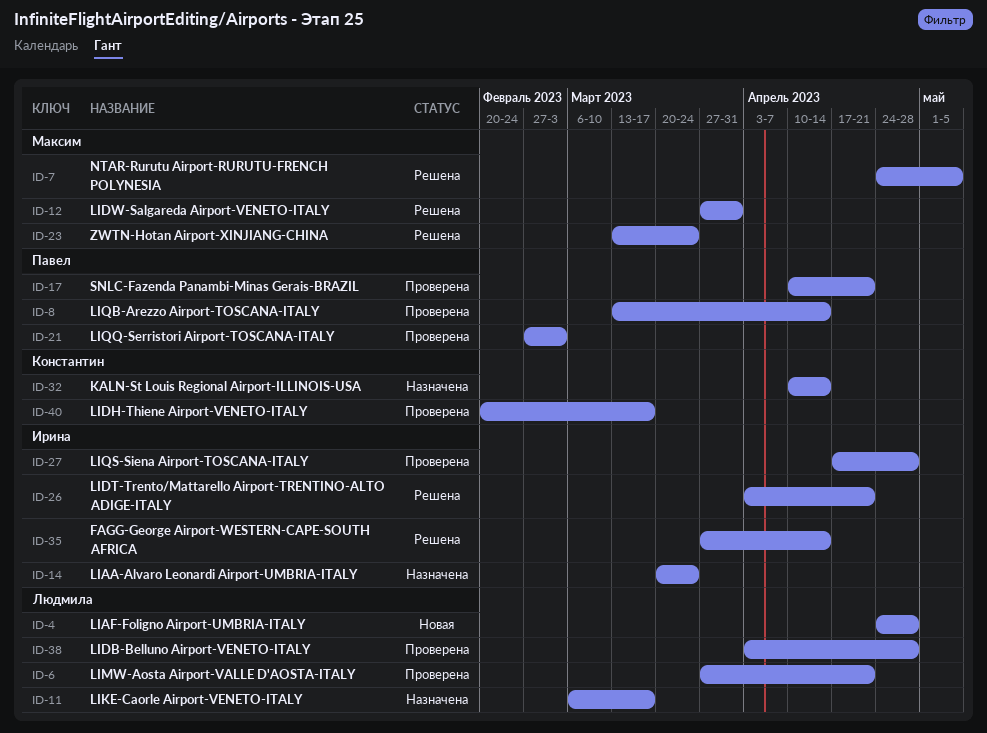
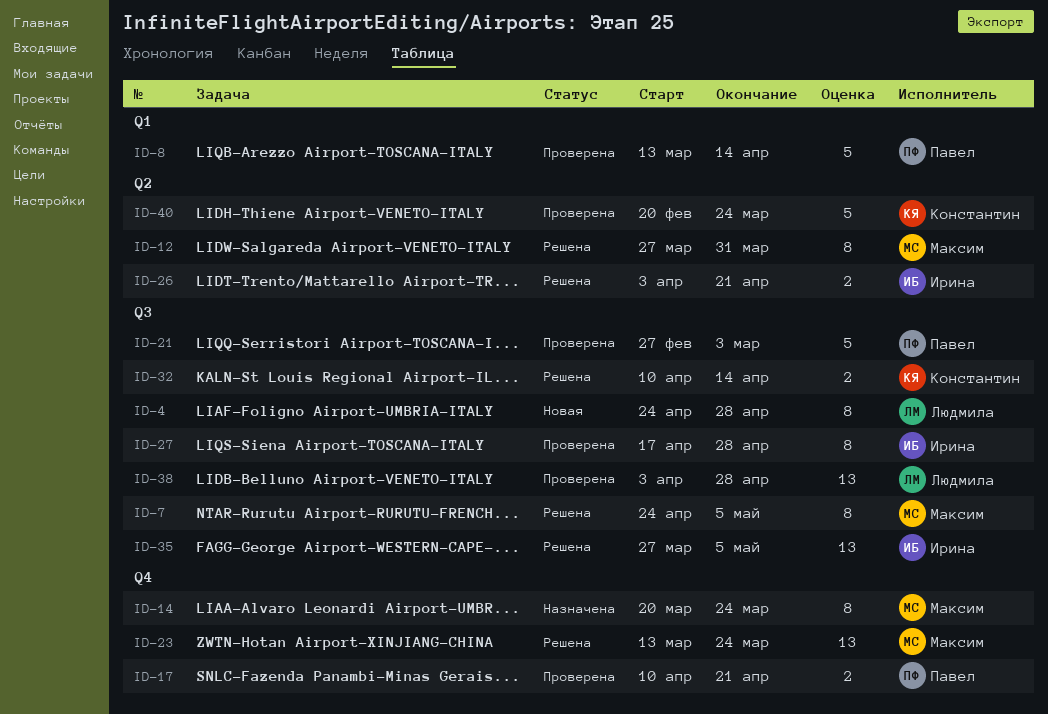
ID-6: present -> none
ID-11: present -> none
ID-14, owner: Ирина -> Максим
ID-32, status: Назначена -> Решена
ID-35, due: Apr 14 -> May 5
ID-40, due: Mar 17 -> Mar 24

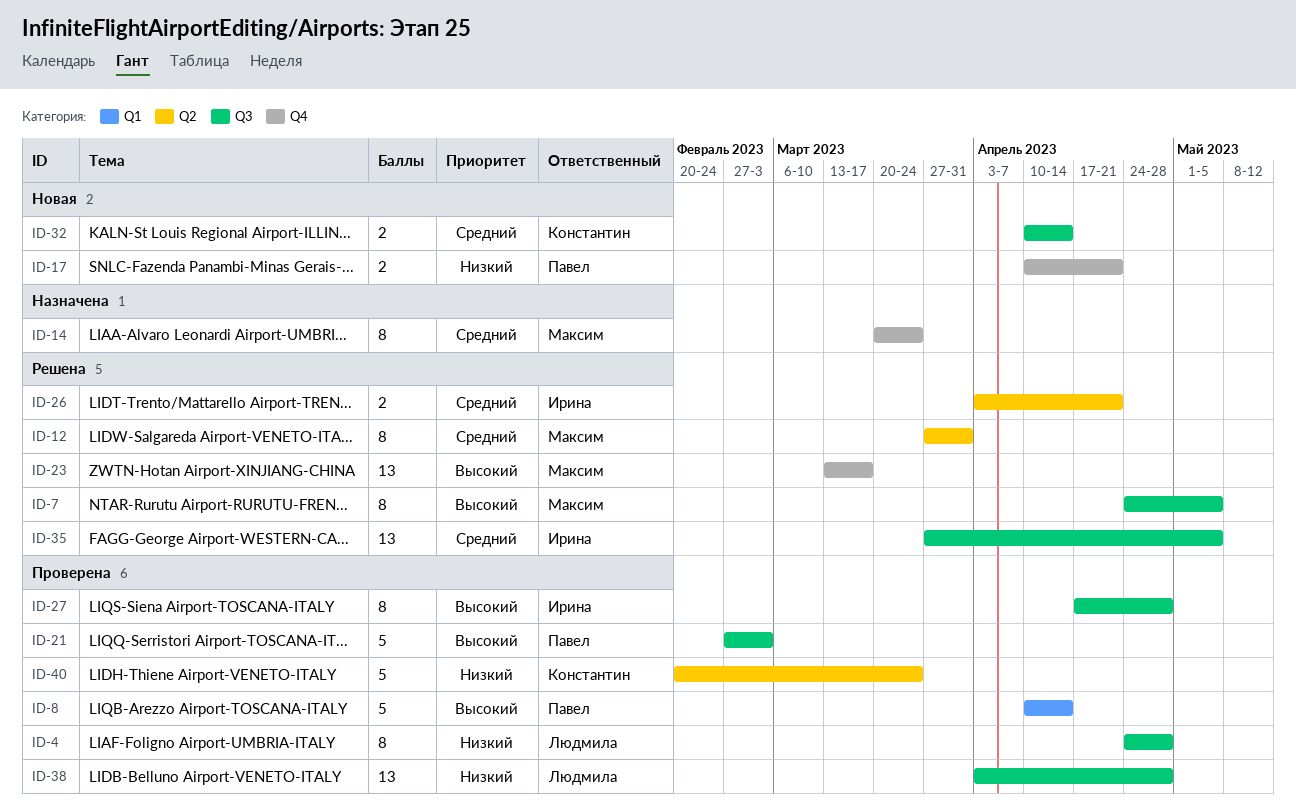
ID-4, status: Новая -> Проверена
ID-8, start: Mar 13 -> Apr 10
ID-17, status: Проверена -> Новая
ID-23, due: Mar 24 -> Mar 17
ID-32, status: Решена -> Новая

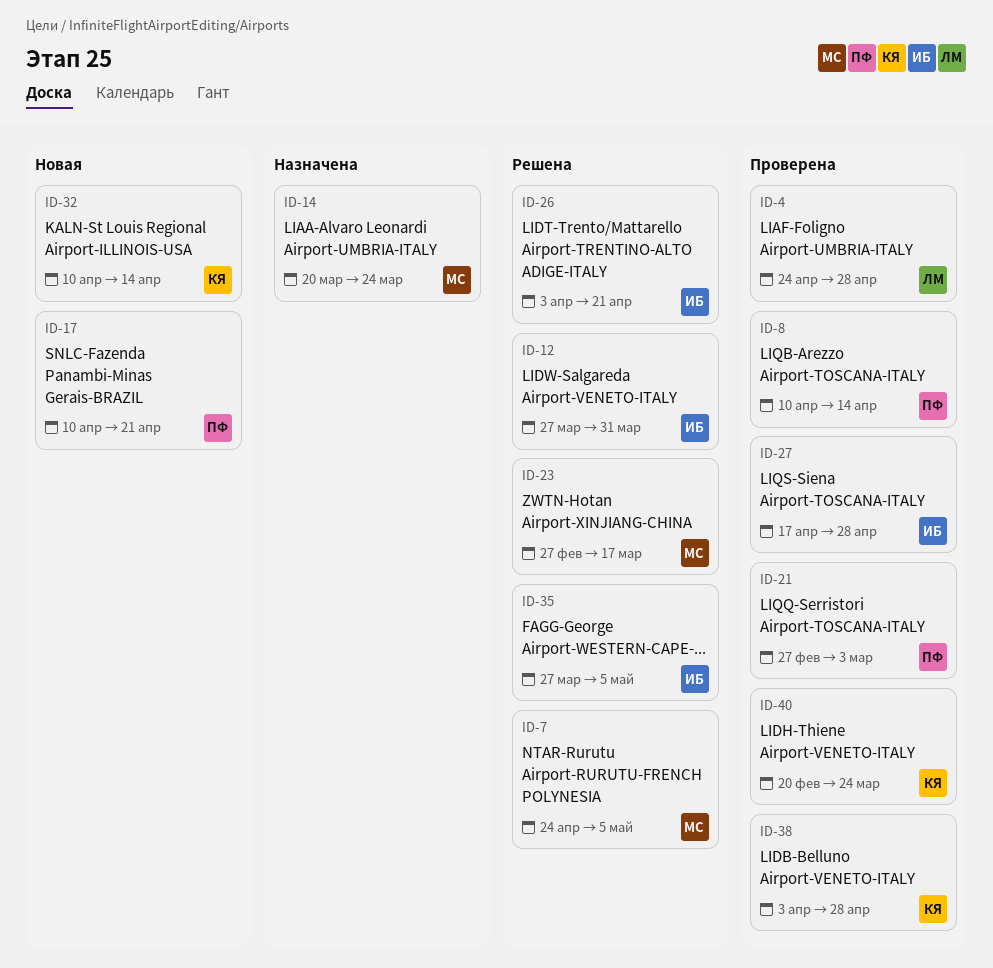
ID-12, owner: Максим -> Ирина
ID-23, start: Mar 13 -> Feb 27
ID-38, owner: Людмила -> Константин

